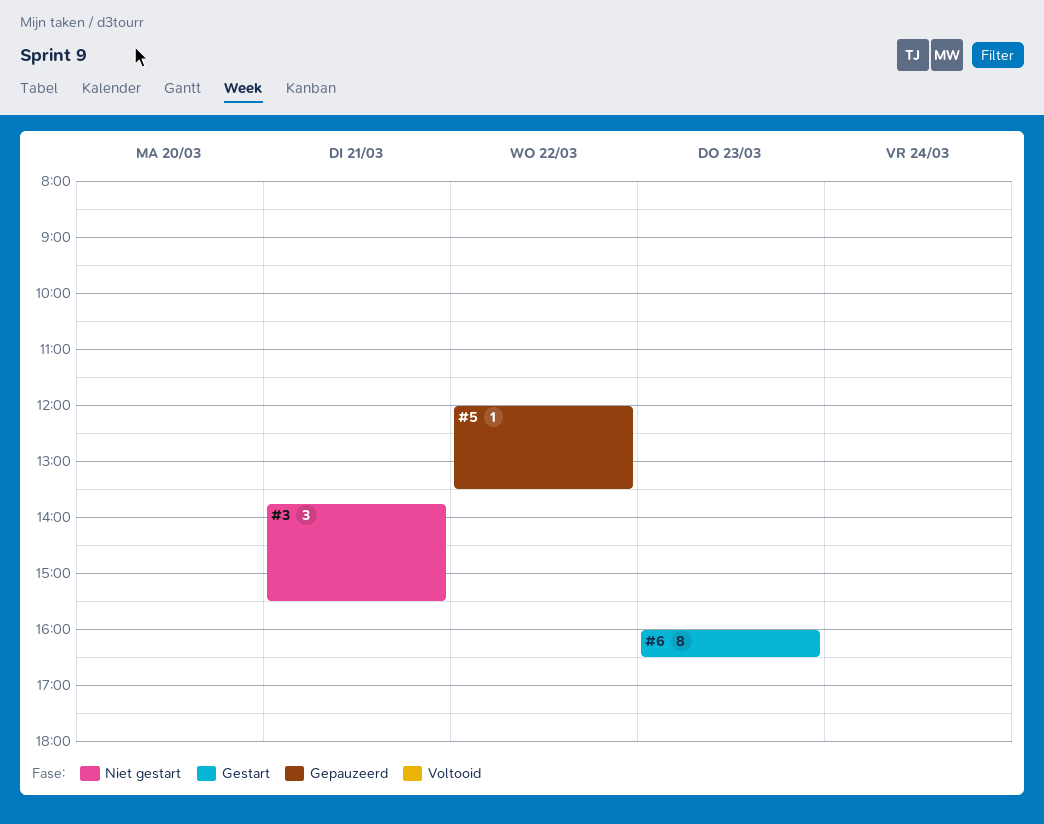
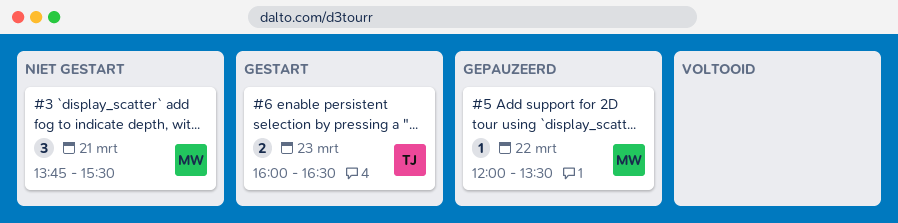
#6, estimate: 8 -> 2

